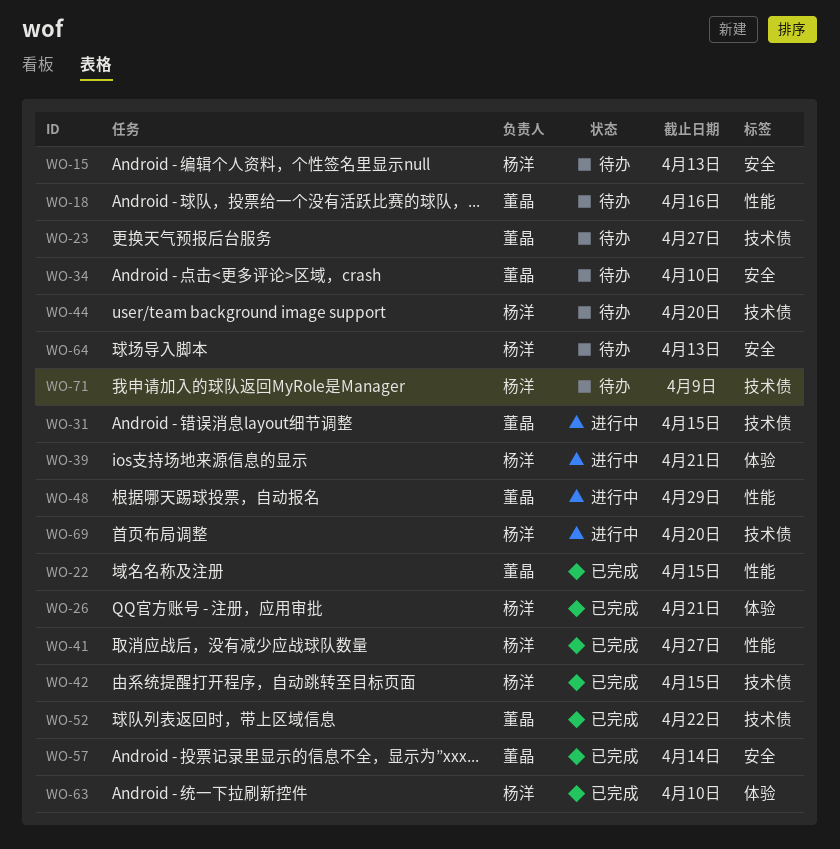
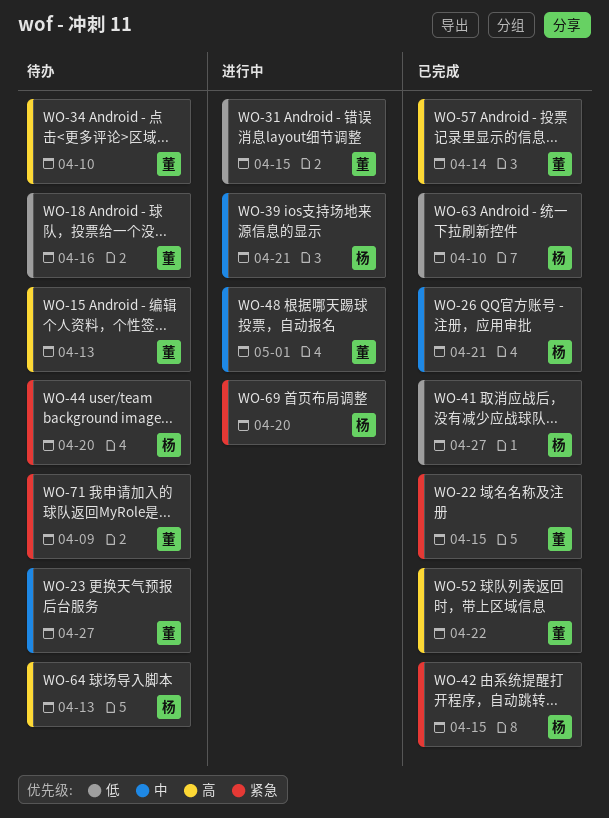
WO-15, owner: 杨洋 -> 董晶
WO-48, due: Apr 29 -> May 1
WO-71, owner: 杨洋 -> 董晶

